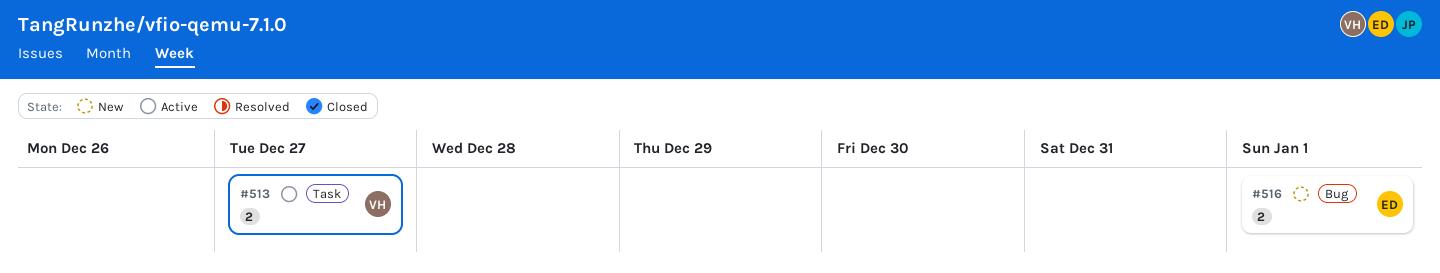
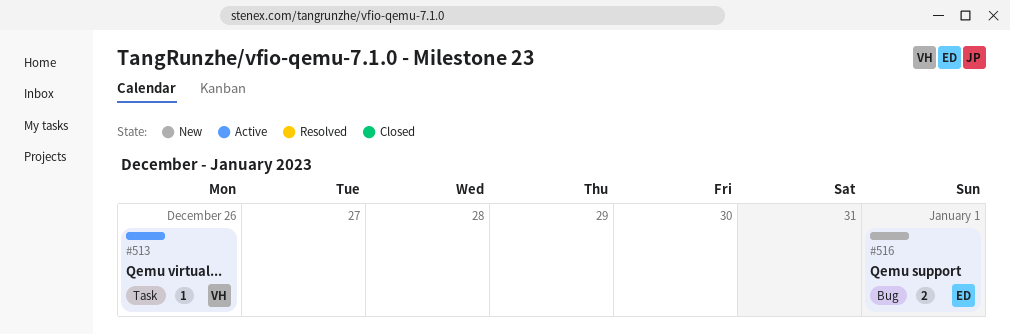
#513, estimate: 2 -> 1
#513, due: Dec 27 -> Dec 26

